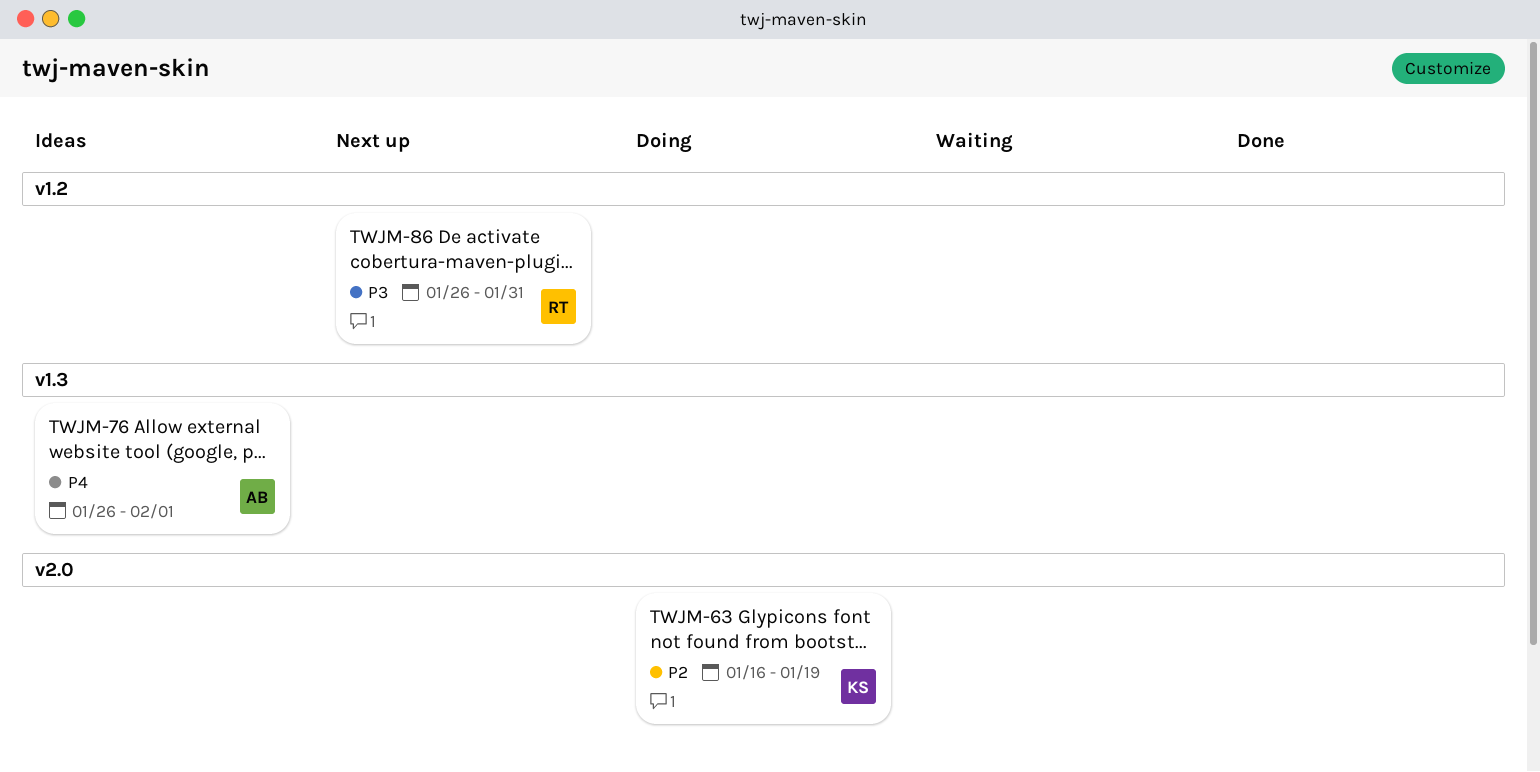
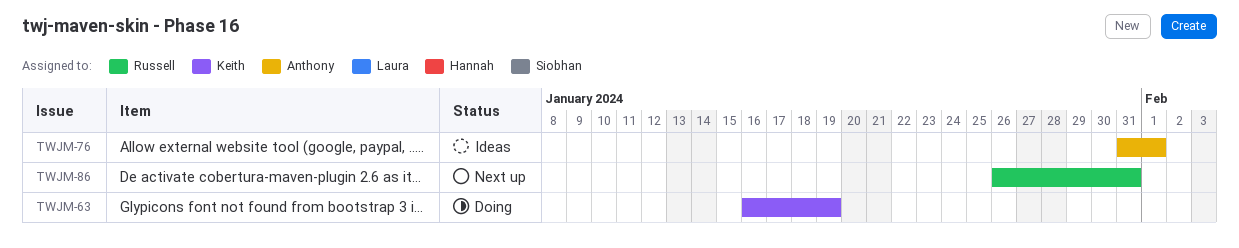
TWJM-76, start: Jan 26 -> Jan 31

